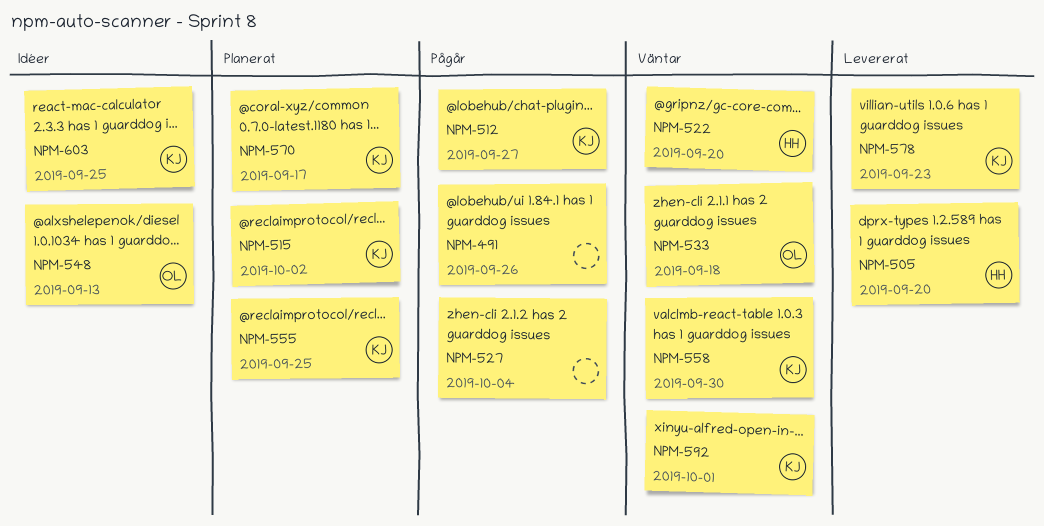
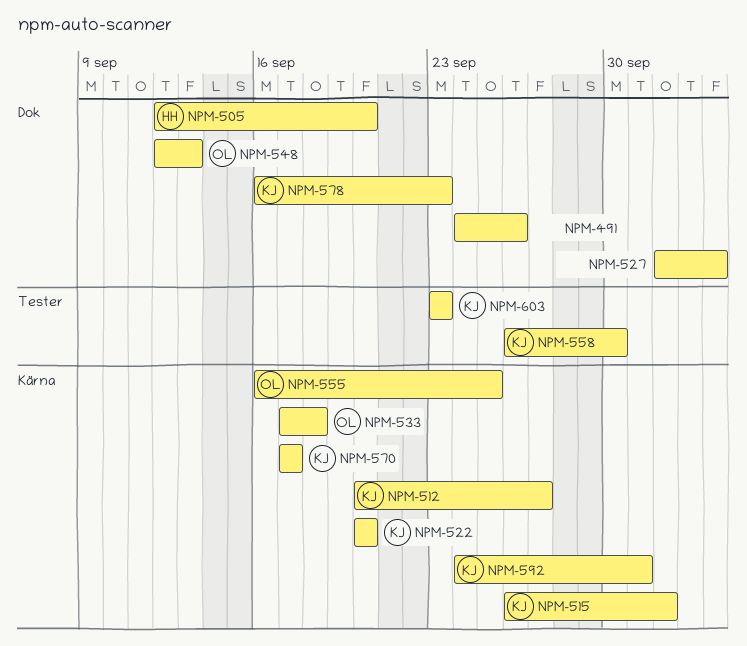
NPM-522, owner: HH -> KJ
NPM-555, owner: KJ -> OL
NPM-603, due: Sep 25 -> Sep 23

